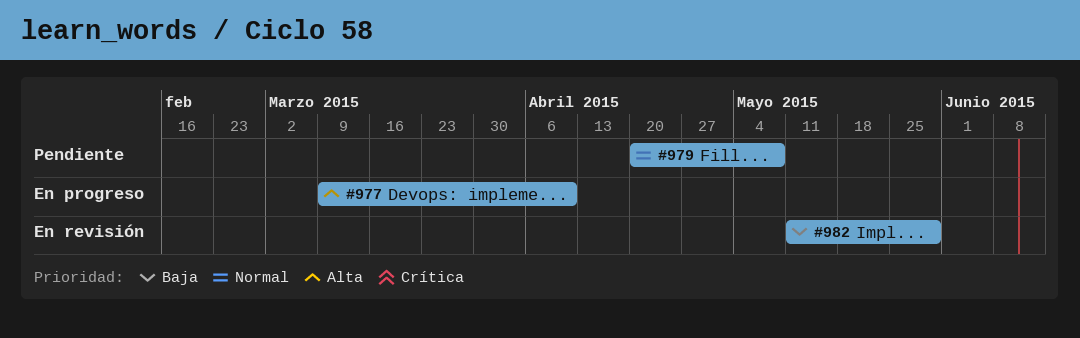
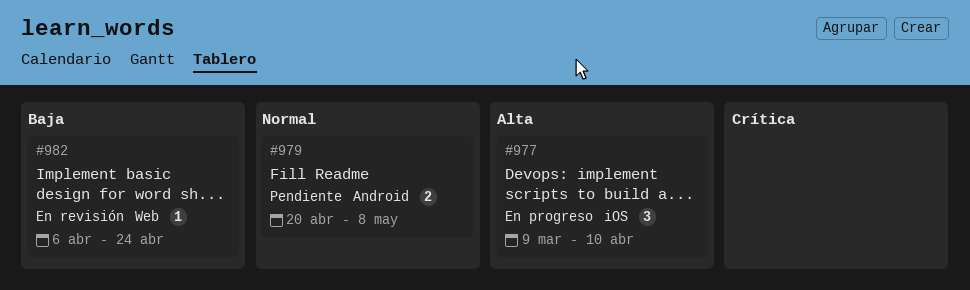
#982, start: May 11 -> Apr 6
#982, due: May 29 -> Apr 24

